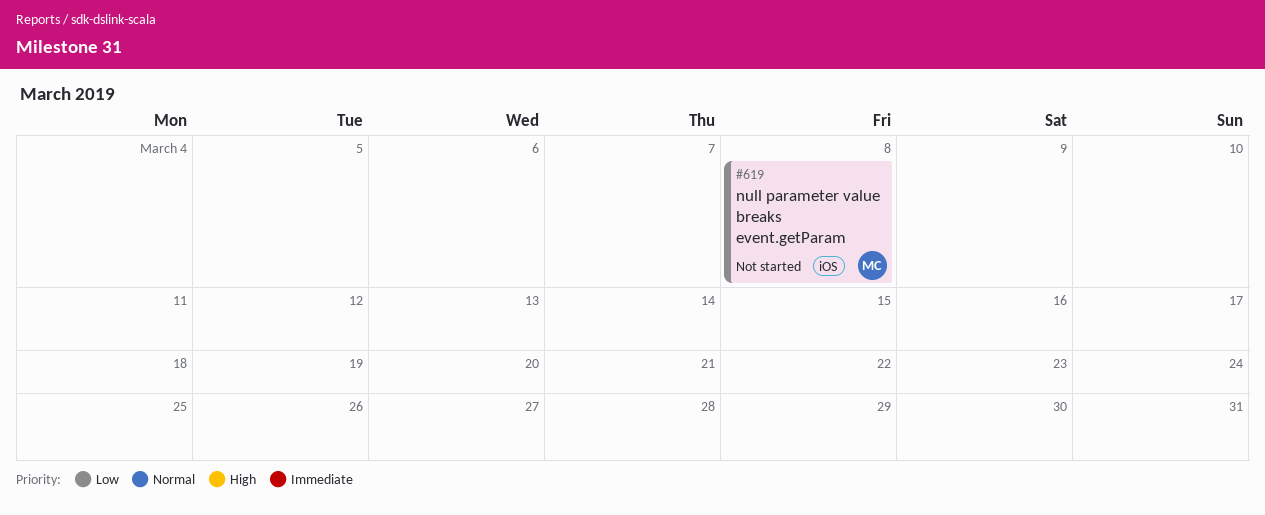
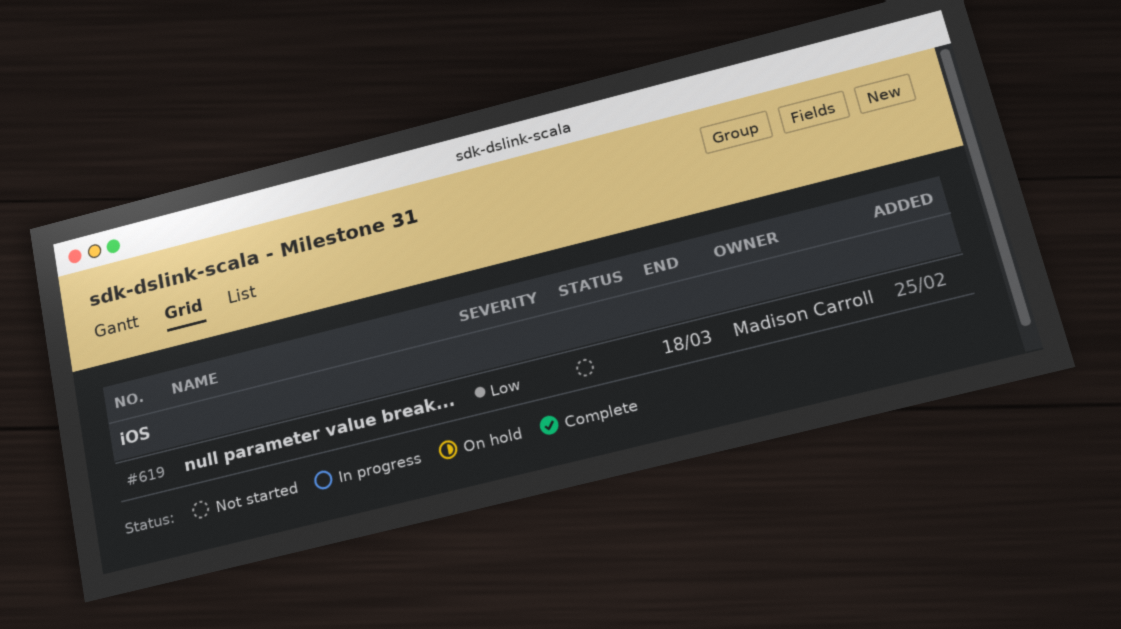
#619, due: Mar 8 -> Mar 18

